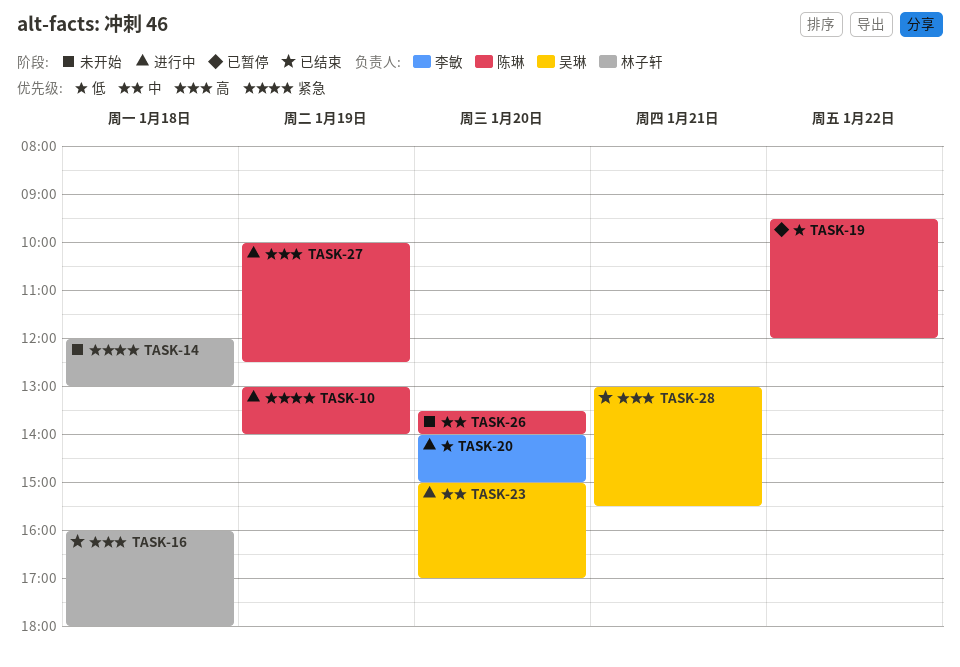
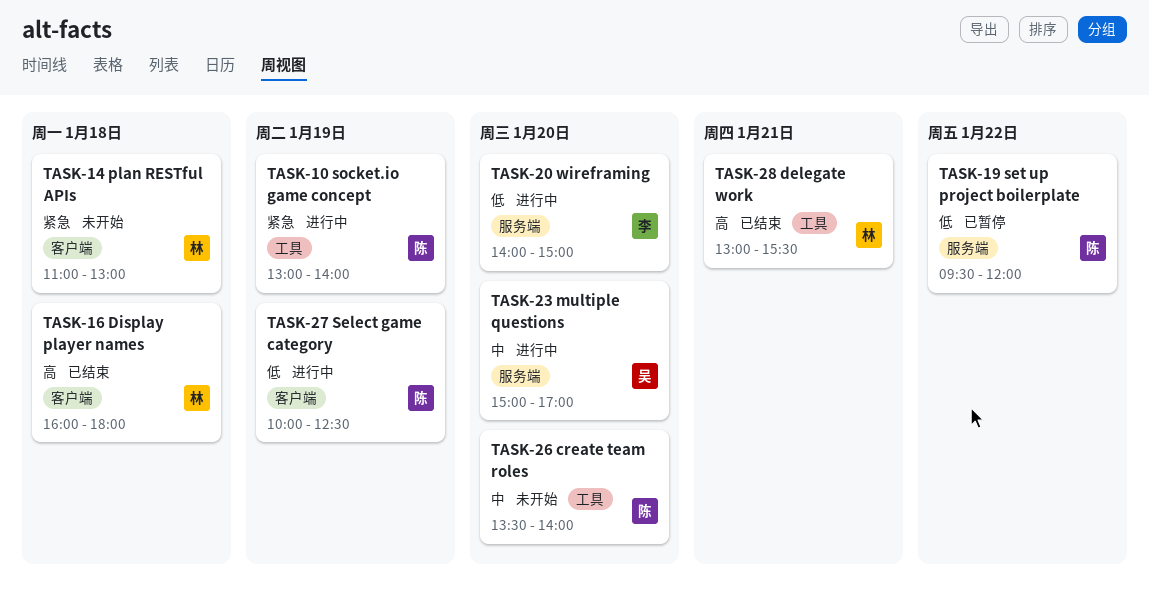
TASK-14, begins: 12:00 -> 11:00
TASK-27, priority: 高 -> 低
TASK-28, owner: 吴琳 -> 林子轩

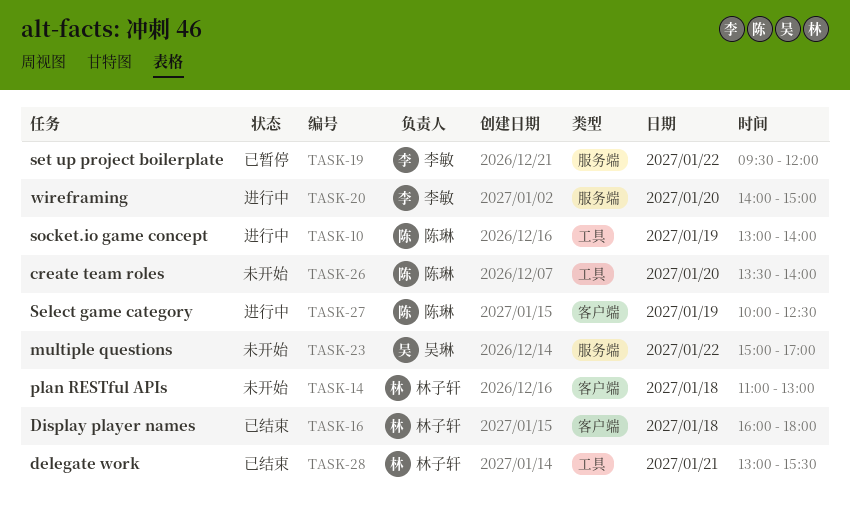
TASK-19, owner: 陈琳 -> 李敏
TASK-23, status: 进行中 -> 未开始
TASK-23, day: Jan 20 -> Jan 22

